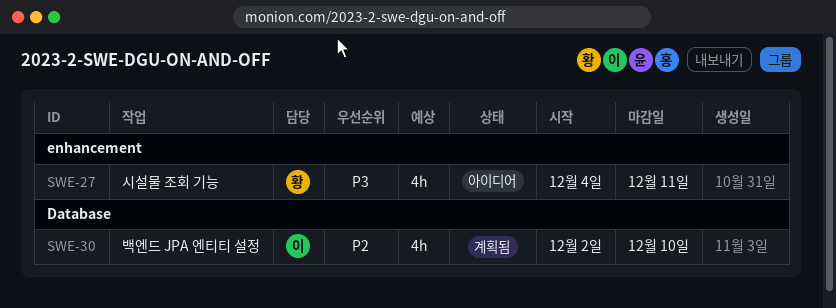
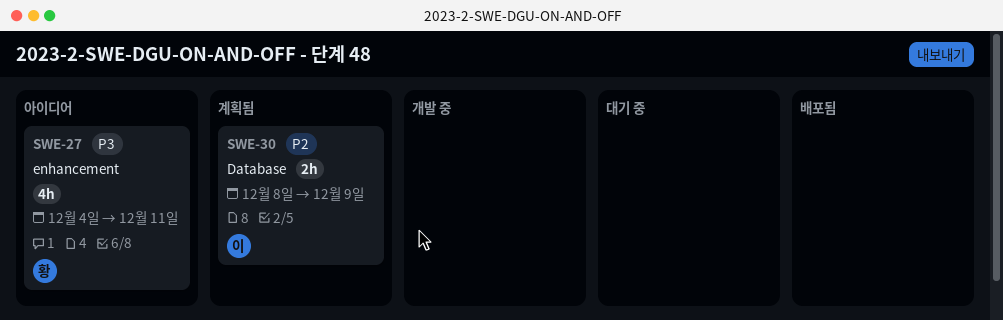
SWE-30, estimate: 4h -> 2h
SWE-30, start: Dec 2 -> Dec 8
SWE-30, due: Dec 10 -> Dec 9

